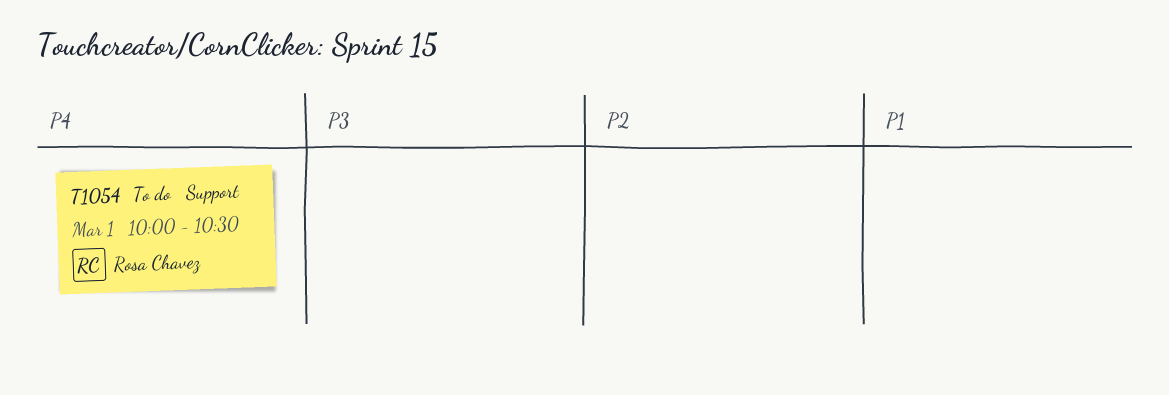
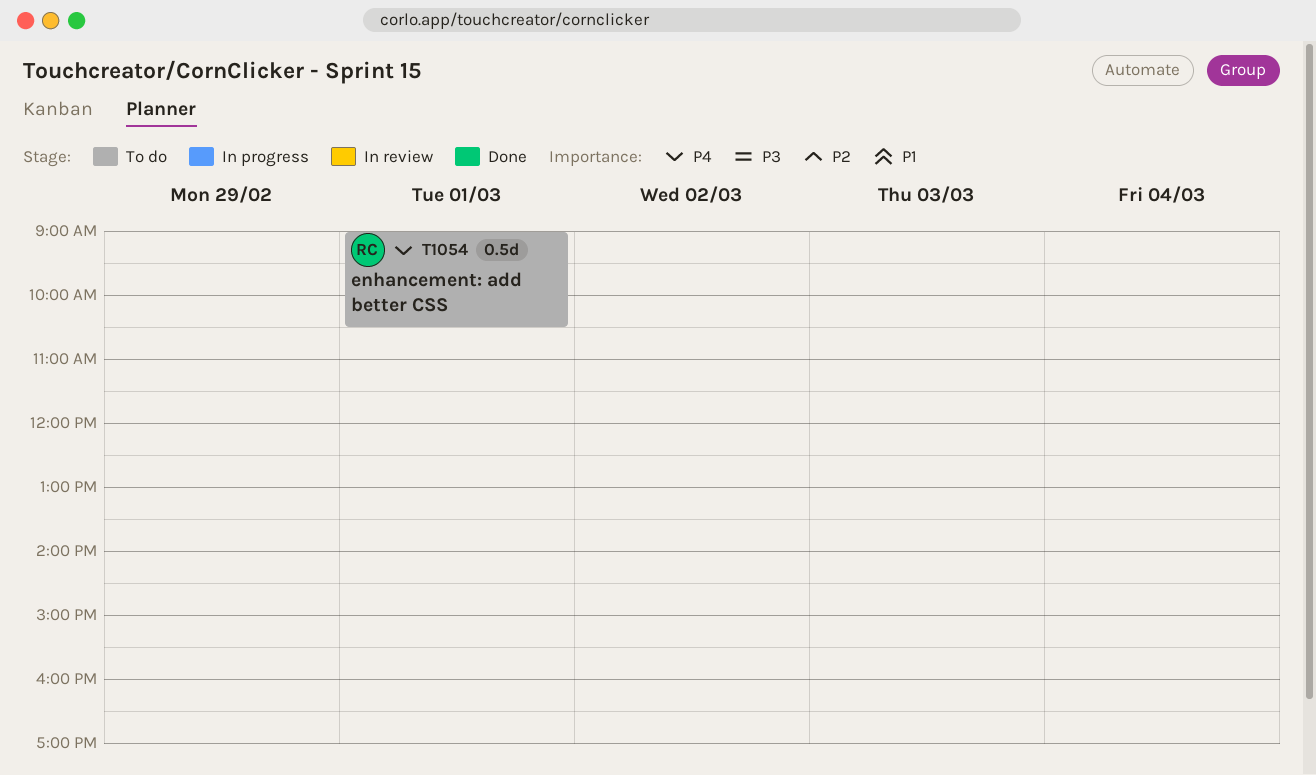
T1054, begins: 10:00 -> 09:00

